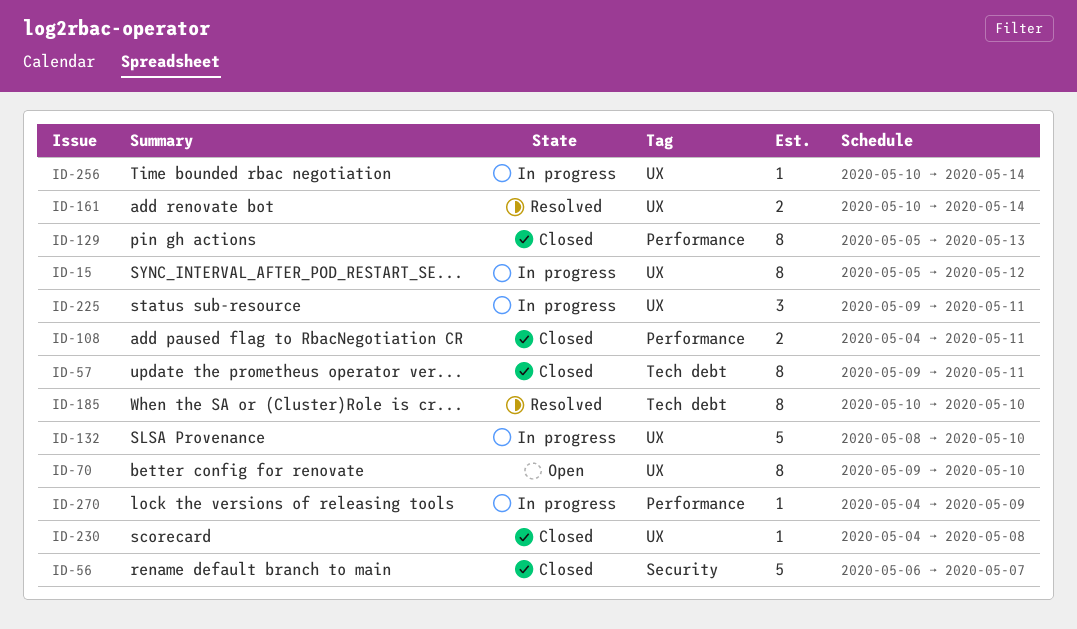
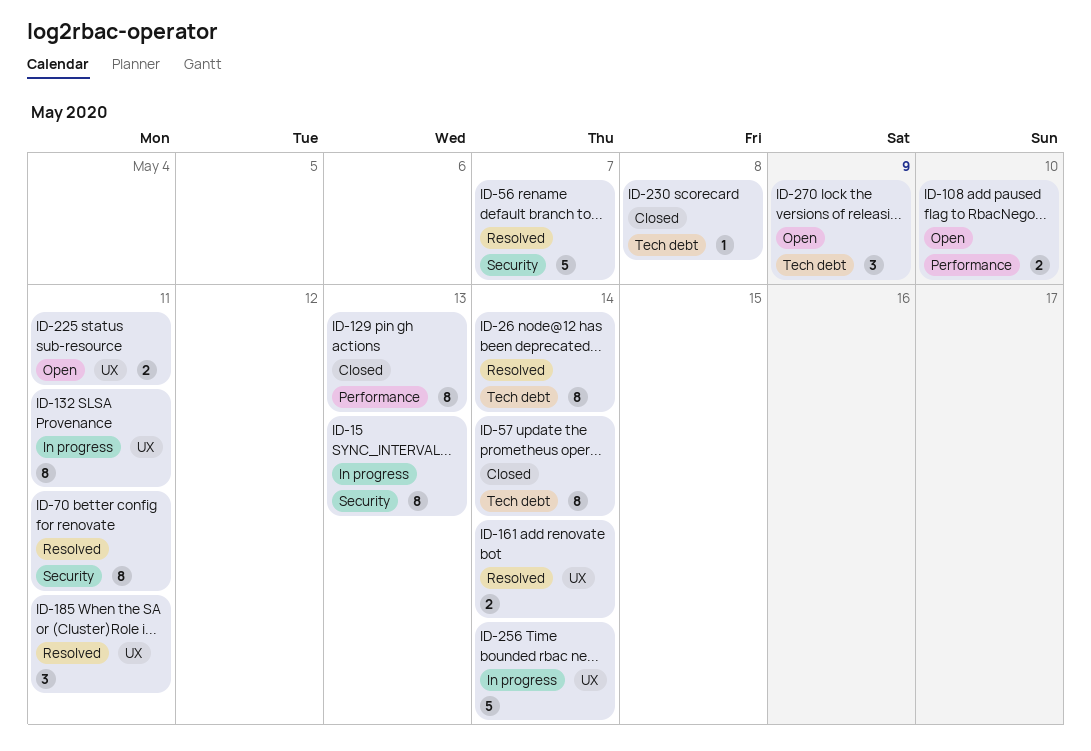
ID-15, label: UX -> Security
ID-15, due: May 12 -> May 13
ID-26: none -> present
ID-56, status: Closed -> Resolved
ID-57, due: May 11 -> May 14
ID-70, status: Open -> Resolved
ID-70, label: UX -> Security
ID-70, due: May 10 -> May 11
ID-108, status: Closed -> Open
ID-108, due: May 11 -> May 10
ID-132, estimate: 5 -> 8
ID-132, due: May 10 -> May 11
ID-185, label: Tech debt -> UX
ID-185, estimate: 8 -> 3
ID-185, due: May 10 -> May 11
ID-225, status: In progress -> Open
ID-225, estimate: 3 -> 2
ID-230, label: UX -> Tech debt
ID-256, estimate: 1 -> 5
ID-270, status: In progress -> Open
ID-270, label: Performance -> Tech debt
ID-270, estimate: 1 -> 3

